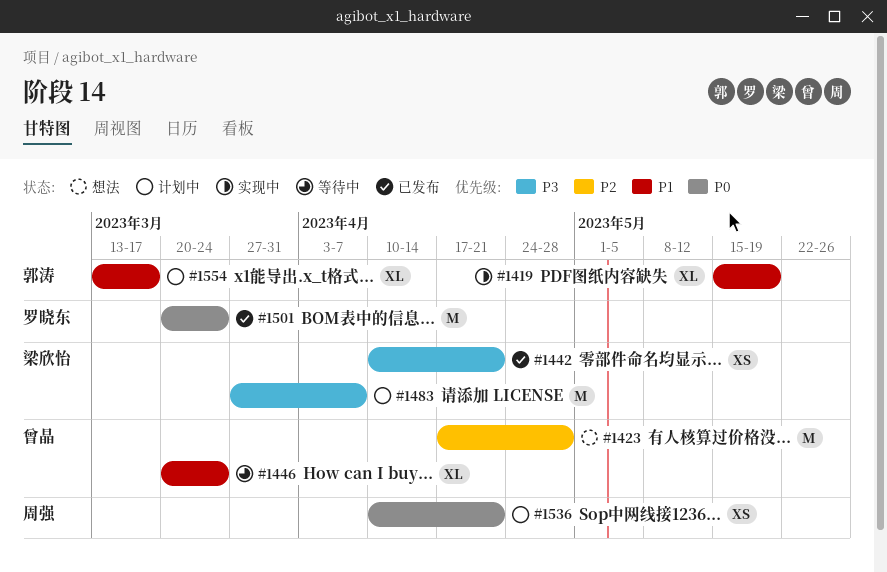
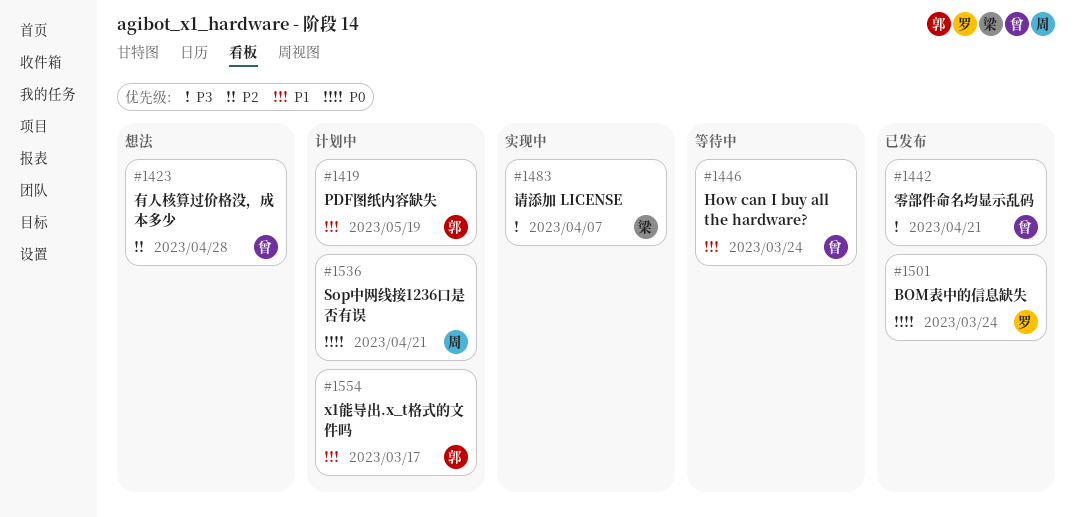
#1419, status: 实现中 -> 计划中
#1442, owner: 梁欣怡 -> 曾晶
#1483, status: 计划中 -> 实现中

